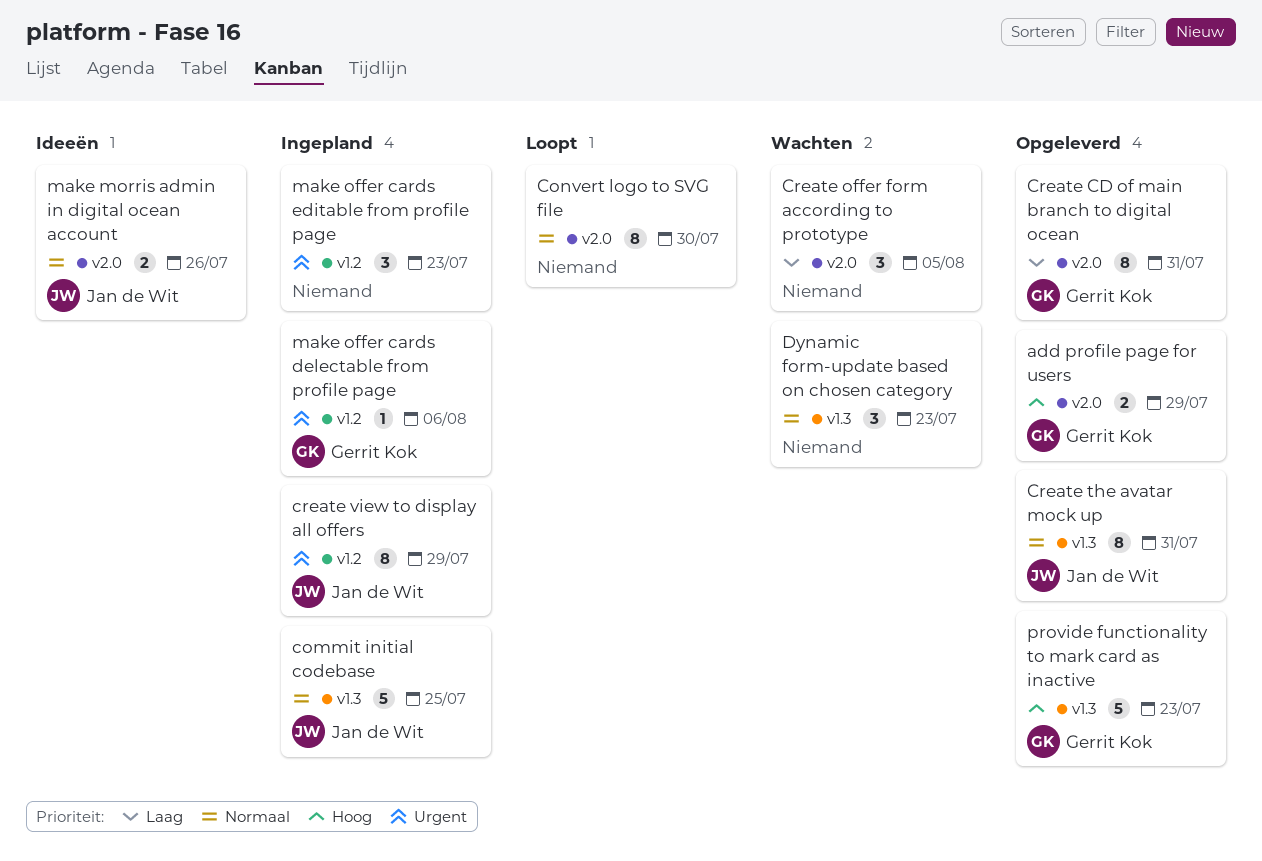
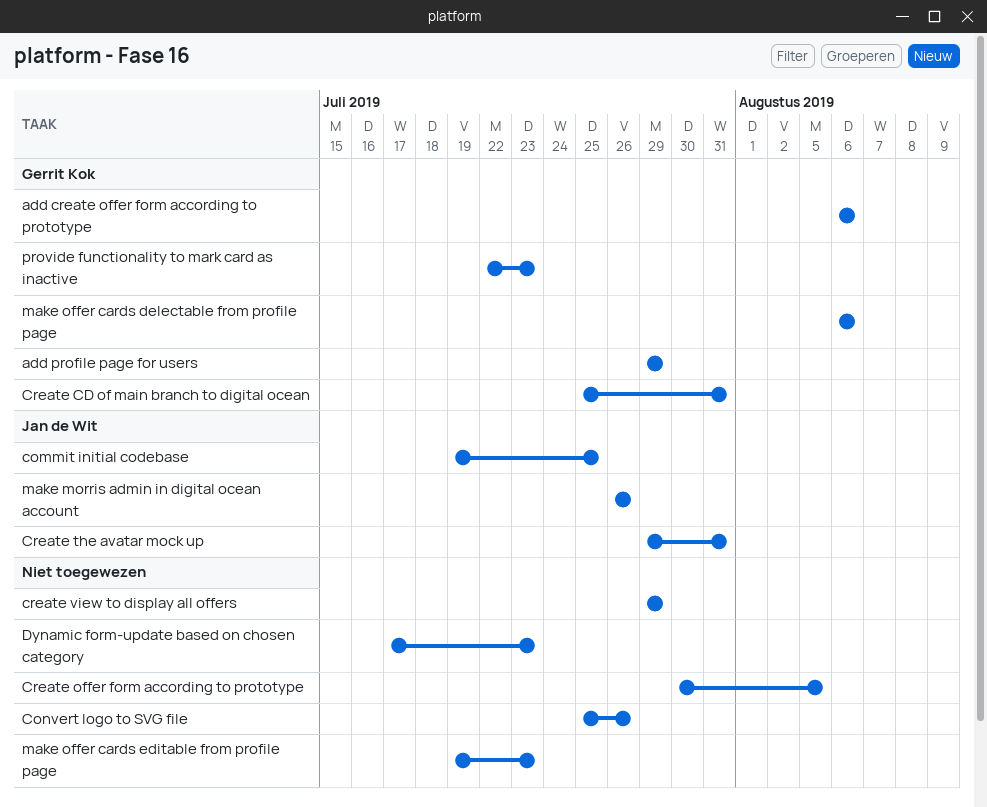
add create offer form according to prototype: none -> present
Convert logo to SVG file, due: Jul 30 -> Jul 26
create view to display all offers, owner: Jan de Wit -> none

